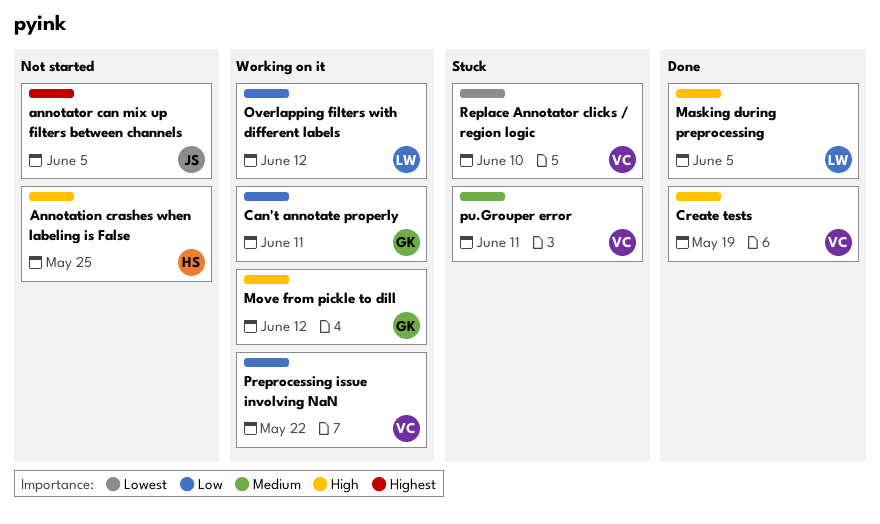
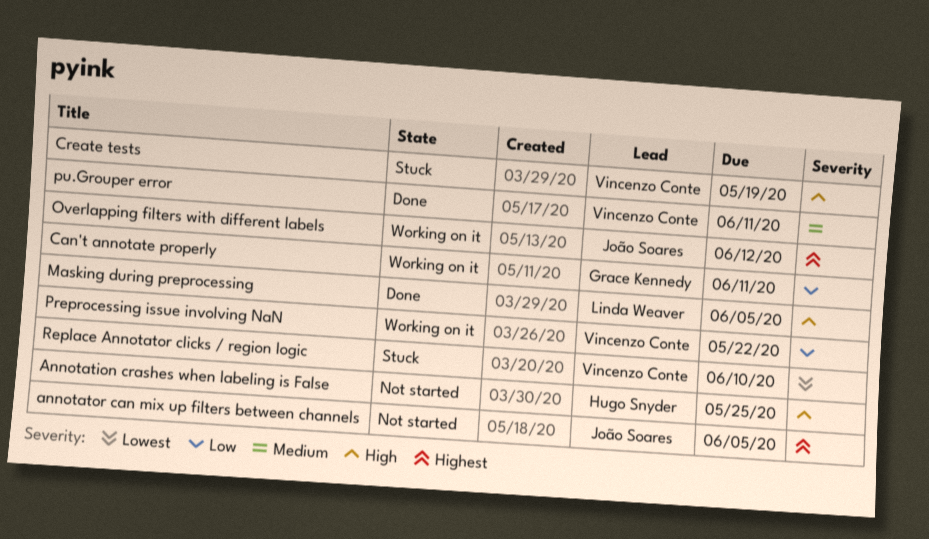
Create tests, status: Done -> Stuck
Move from pickle to dill: present -> none
Overlapping filters with different labels, owner: Linda Weaver -> João Soares
Overlapping filters with different labels, priority: Low -> Highest
pu.Grouper error, status: Stuck -> Done

